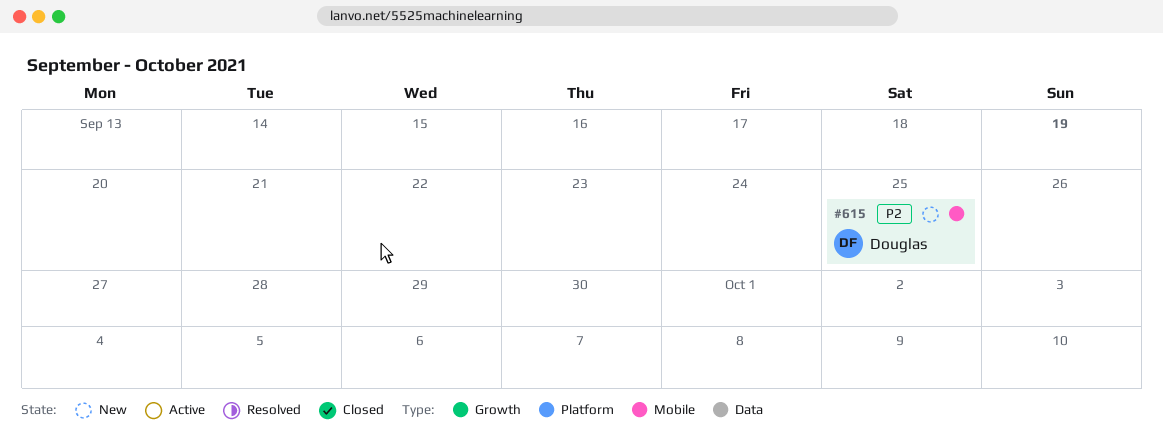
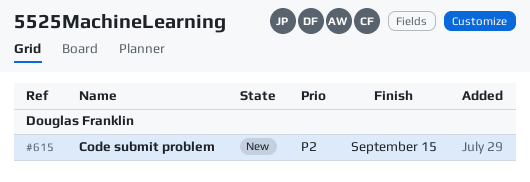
#615, due: Sep 25 -> Sep 15

